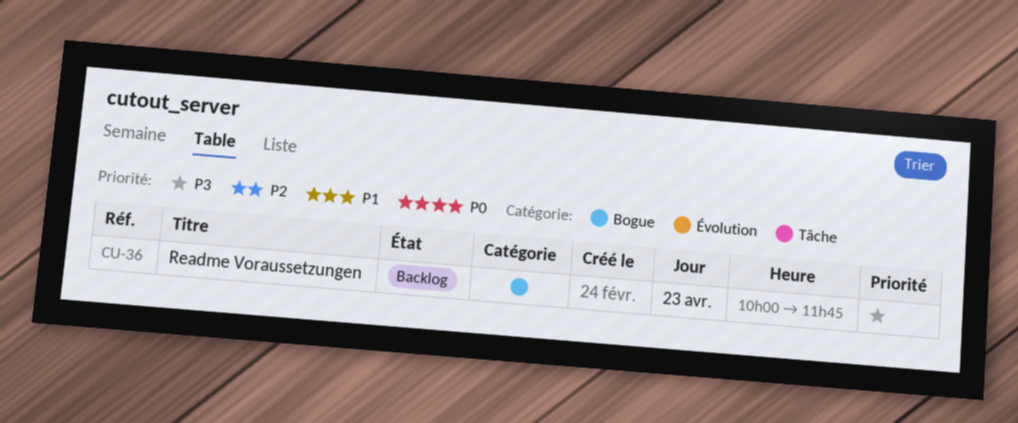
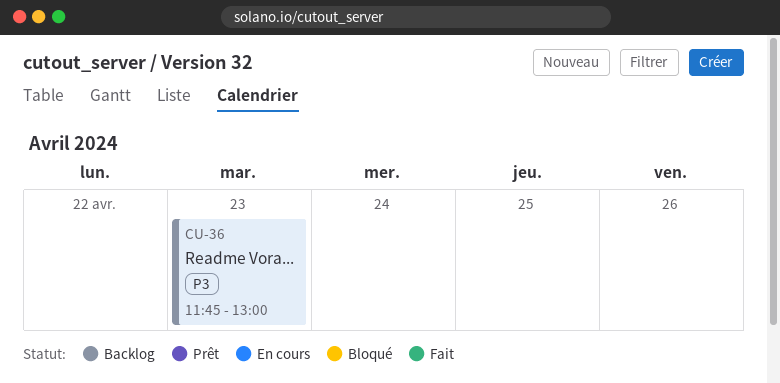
CU-36, begins: 10:00 -> 11:45
CU-36, ends: 11:45 -> 13:00

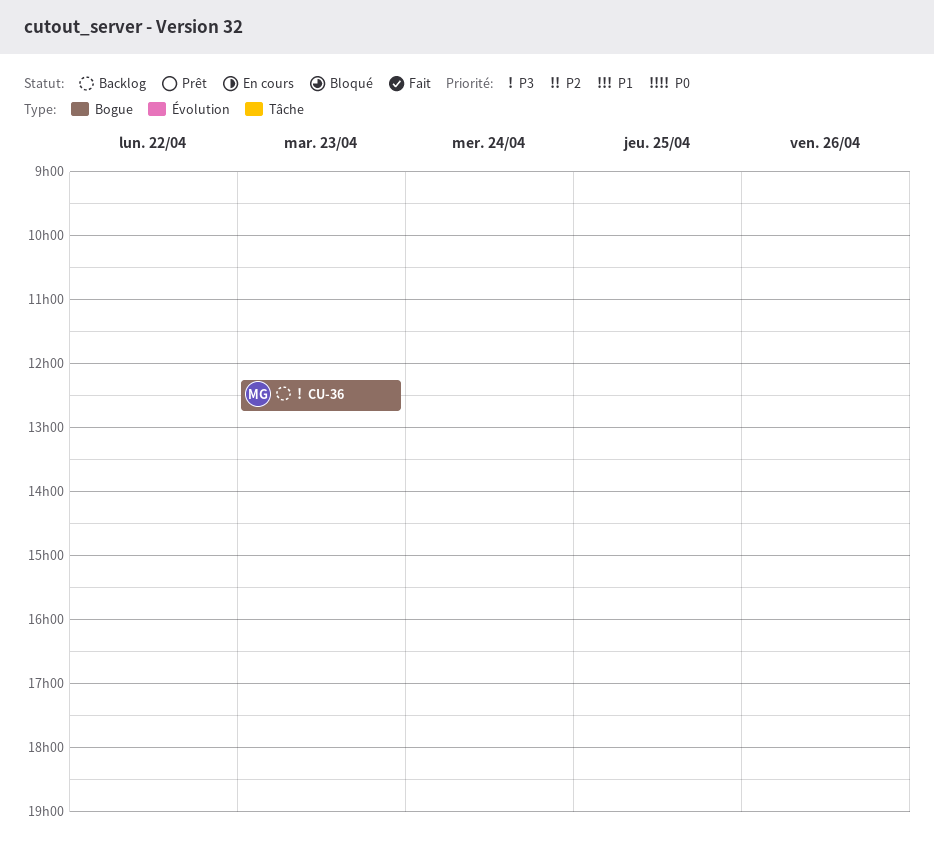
CU-36, begins: 11:45 -> 12:15
CU-36, ends: 13:00 -> 12:45

